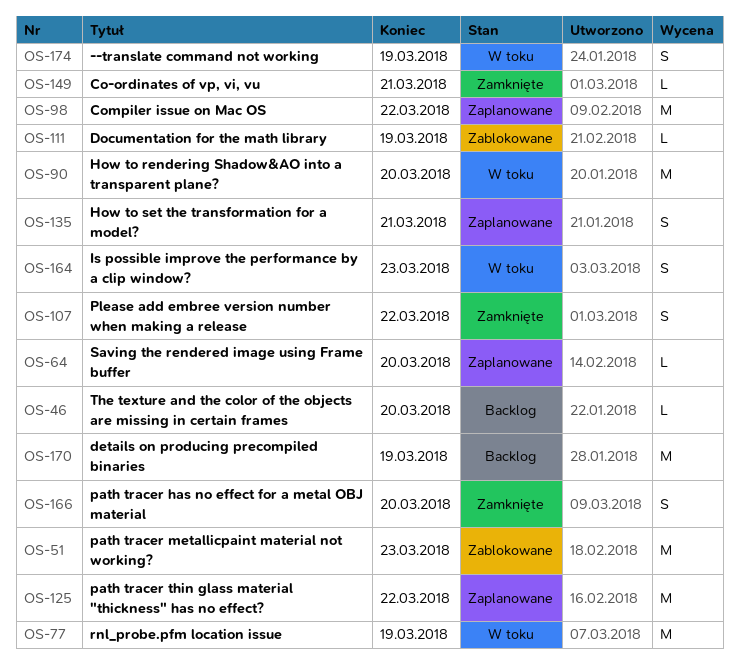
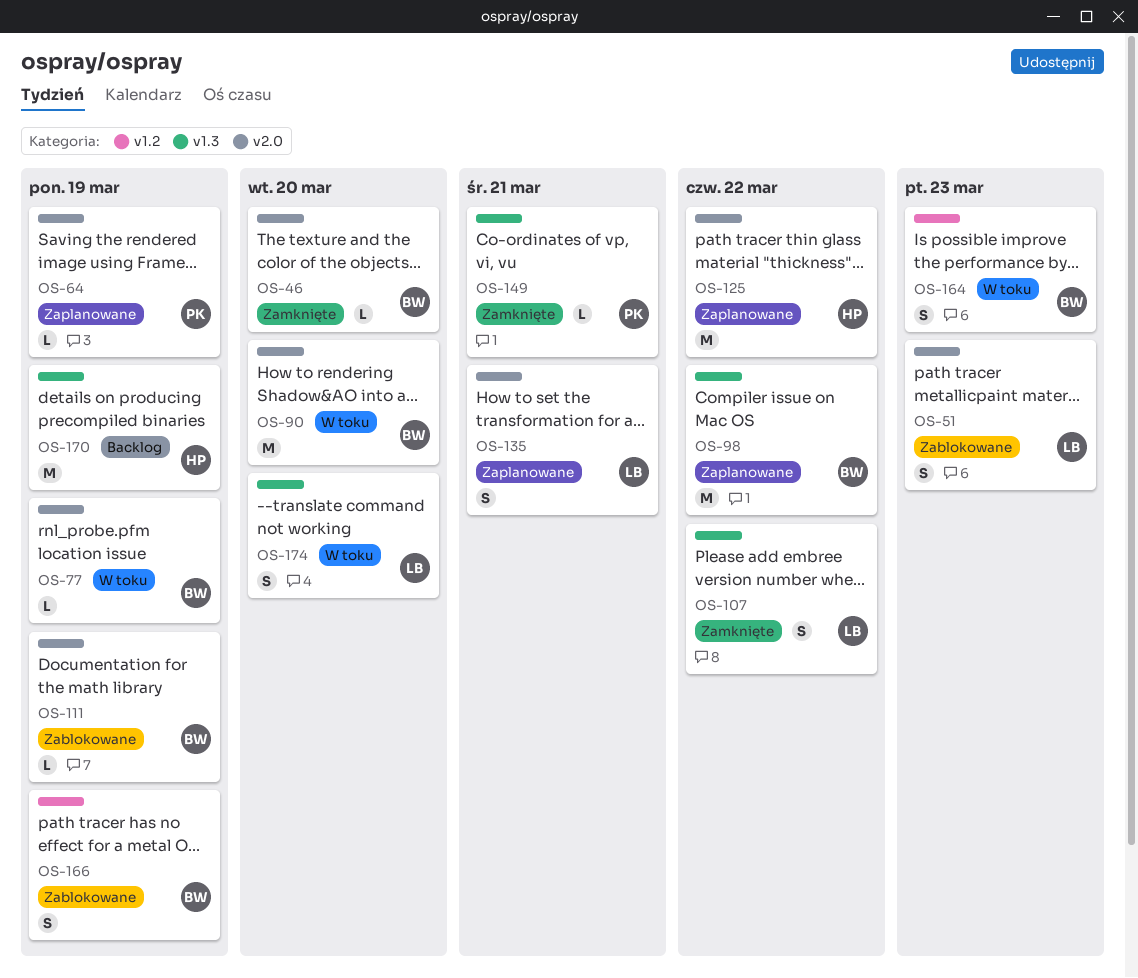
OS-46, status: Backlog -> Zamknięte
OS-51, estimate: M -> S
OS-64, due: Mar 20 -> Mar 19
OS-77, estimate: M -> L
OS-166, status: Zamknięte -> Zablokowane
OS-166, due: Mar 20 -> Mar 19
OS-174, due: Mar 19 -> Mar 20

